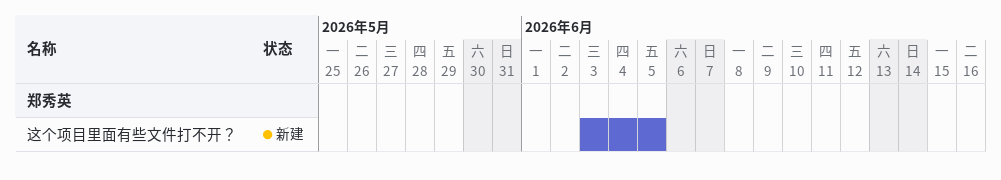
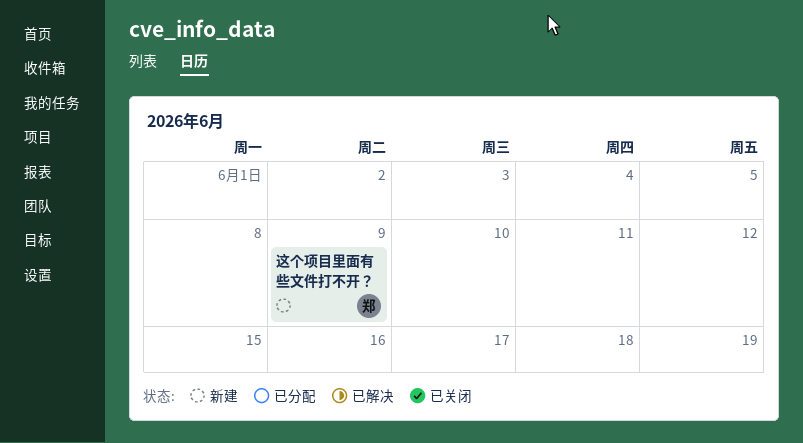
这个项目里面有些文件打不开？, due: Jun 5 -> Jun 9

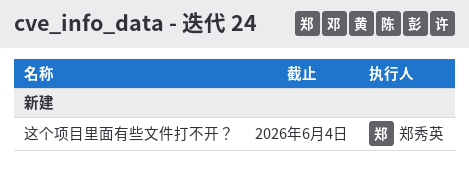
这个项目里面有些文件打不开？, due: Jun 9 -> Jun 4

